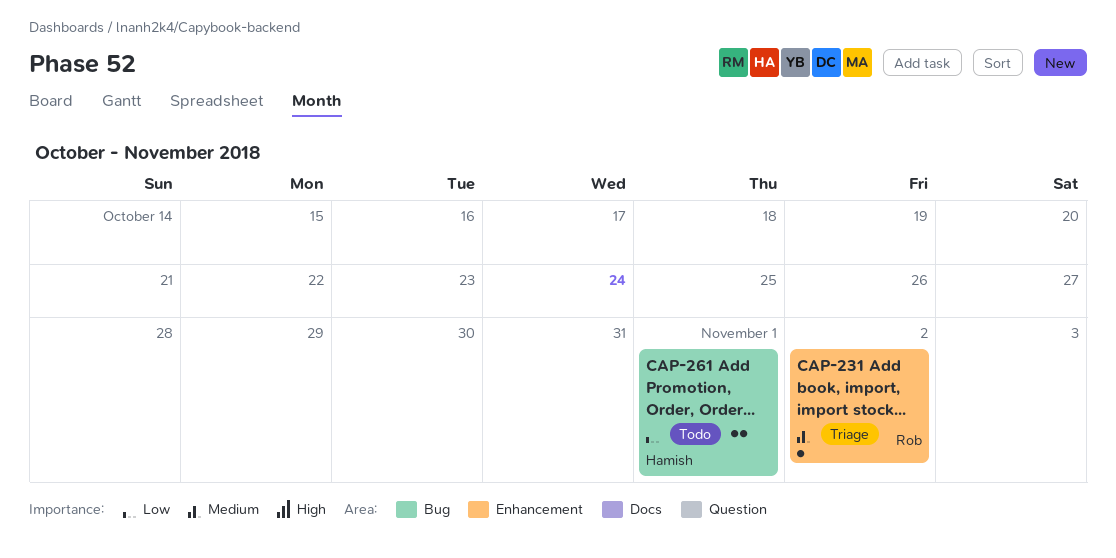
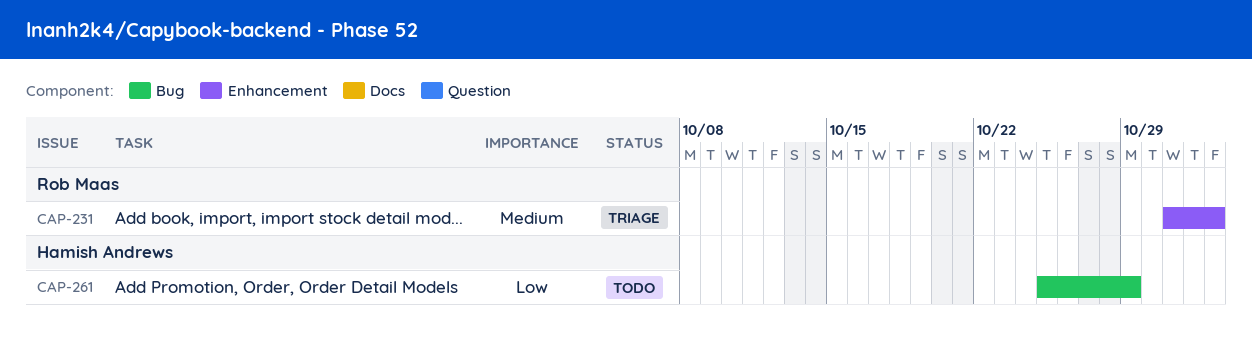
CAP-261, due: Nov 1 -> Oct 29

